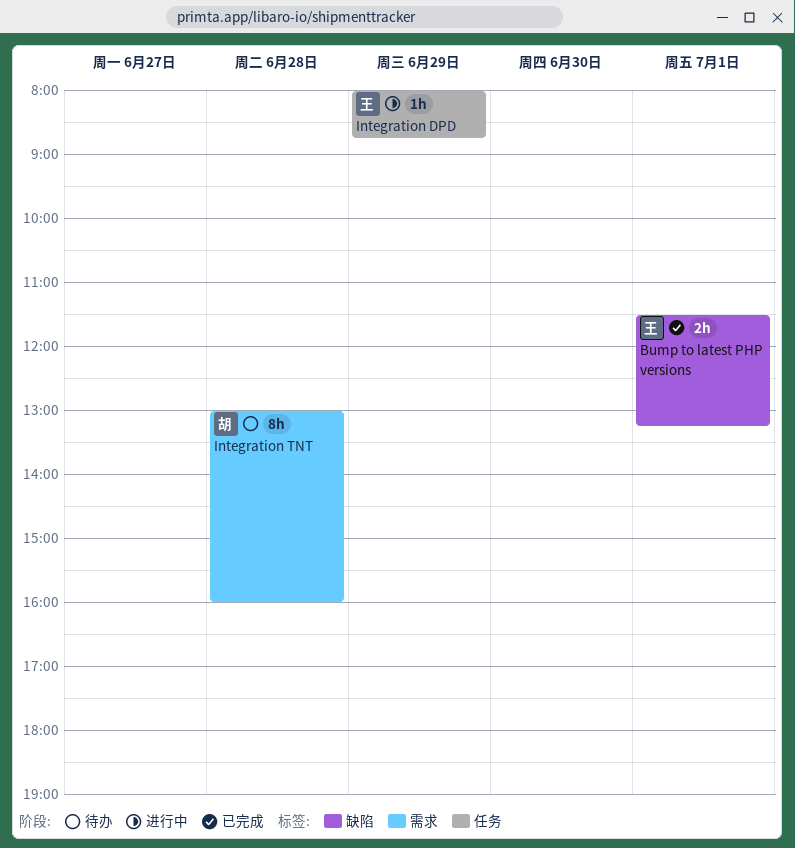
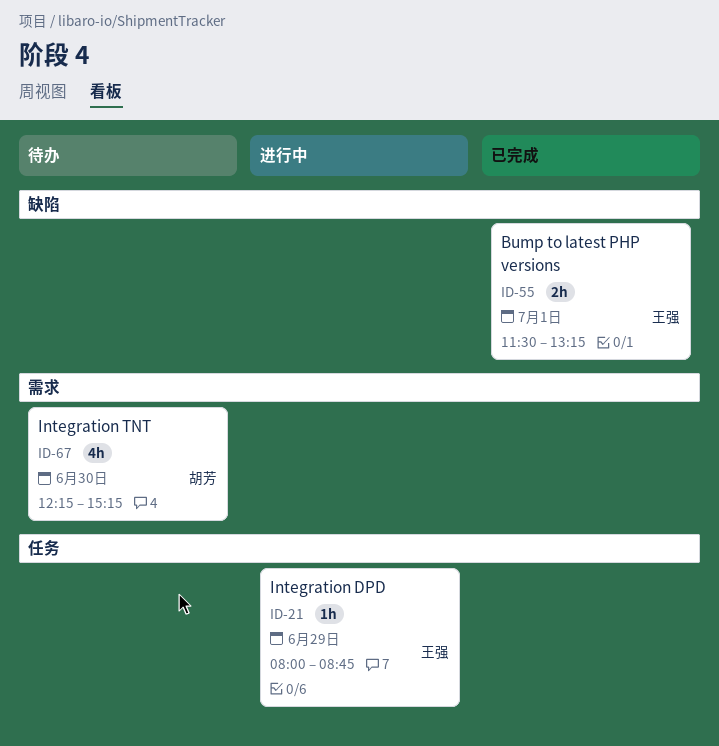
Integration TNT, estimate: 8h -> 4h
Integration TNT, day: Jun 28 -> Jun 30
Integration TNT, begins: 13:00 -> 12:15
Integration TNT, ends: 16:00 -> 15:15

